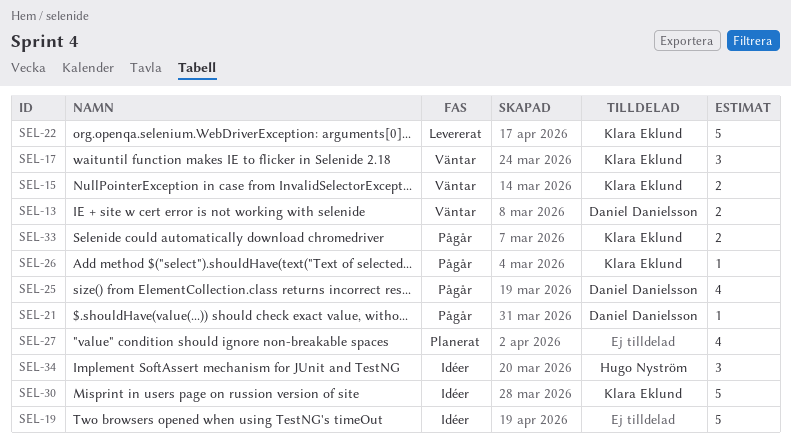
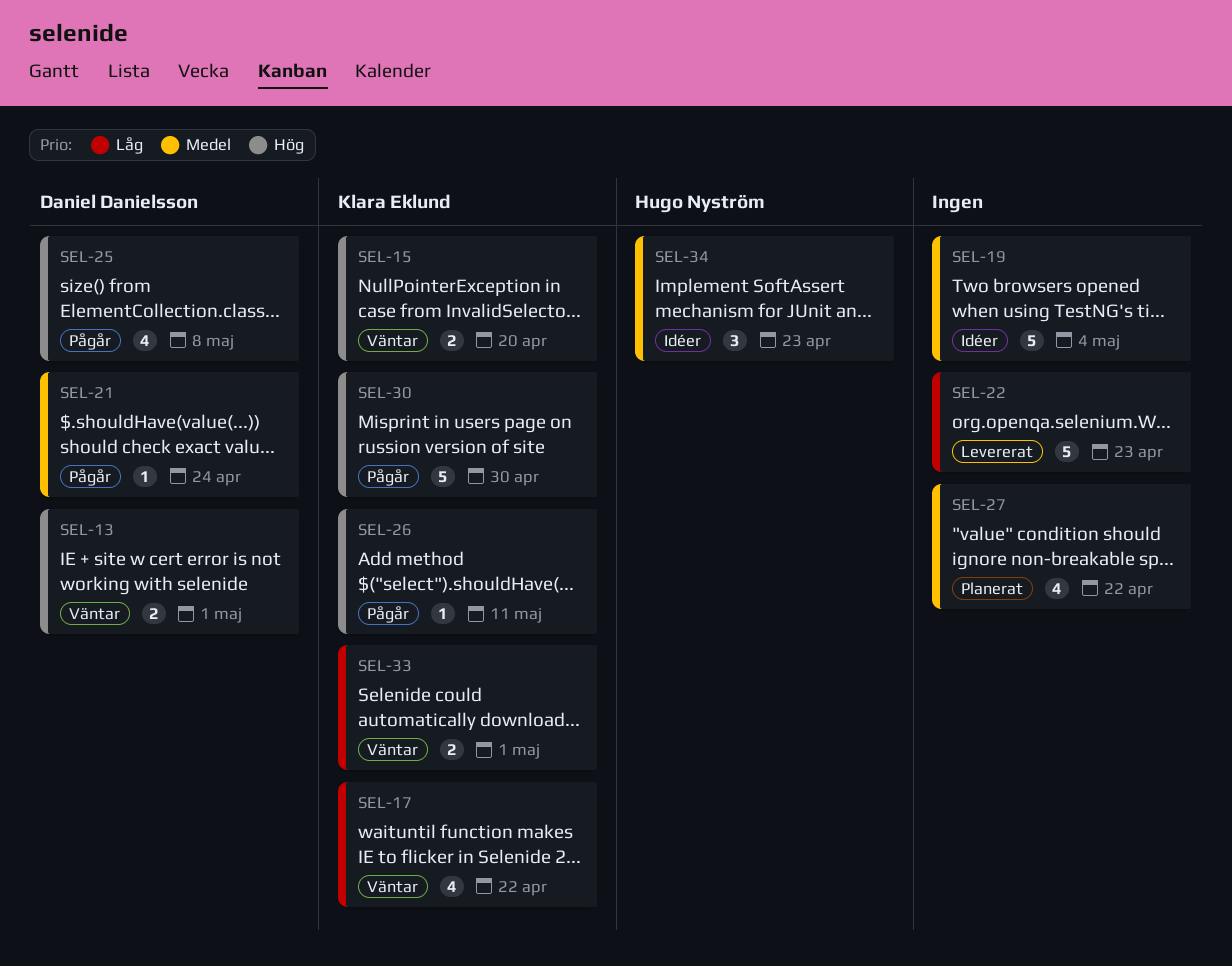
SEL-17, estimate: 3 -> 4
SEL-22, owner: Klara Eklund -> none
SEL-30, status: Idéer -> Pågår
SEL-33, status: Pågår -> Väntar

